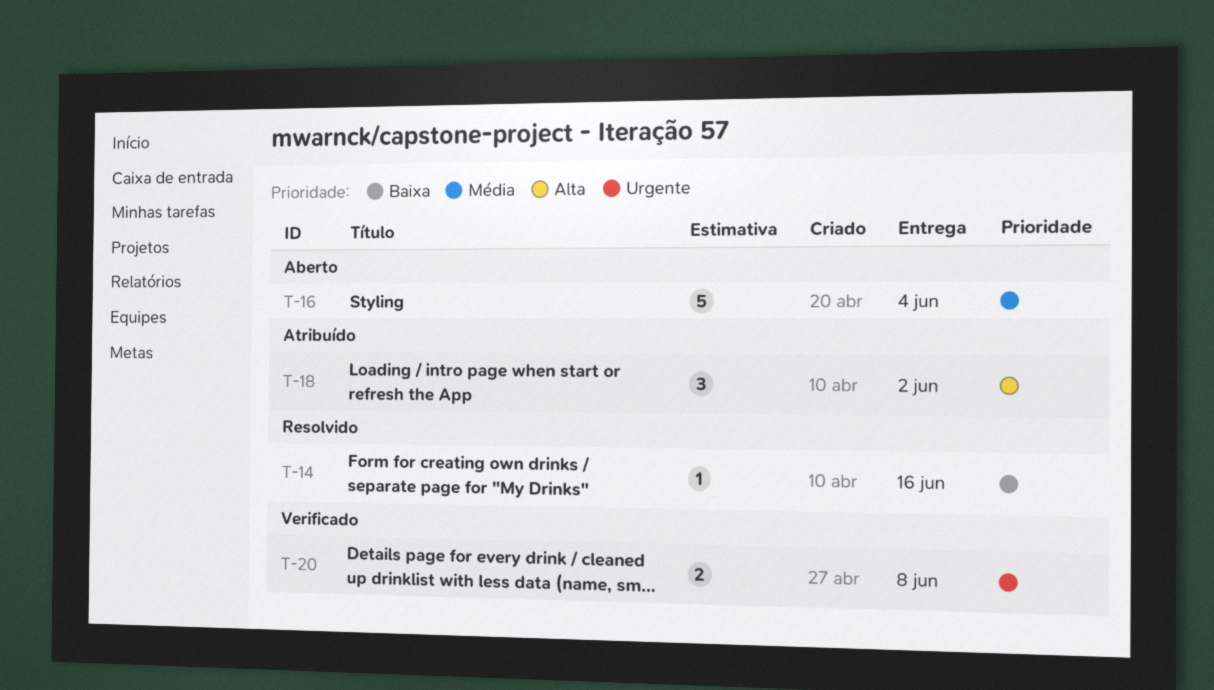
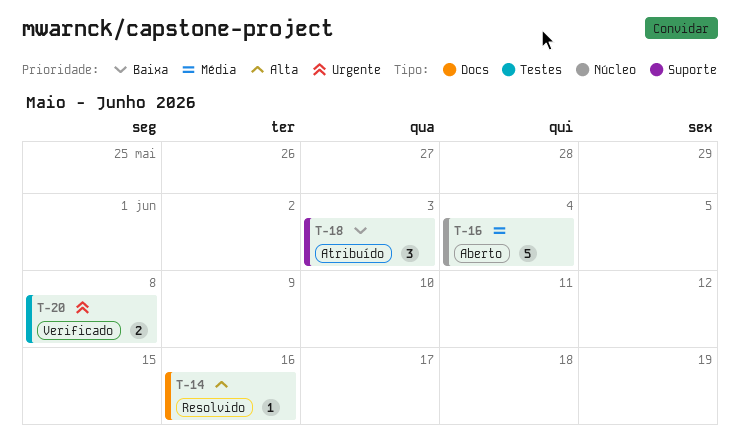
T-14, priority: Baixa -> Alta
T-18, priority: Alta -> Baixa
T-18, due: Jun 2 -> Jun 3

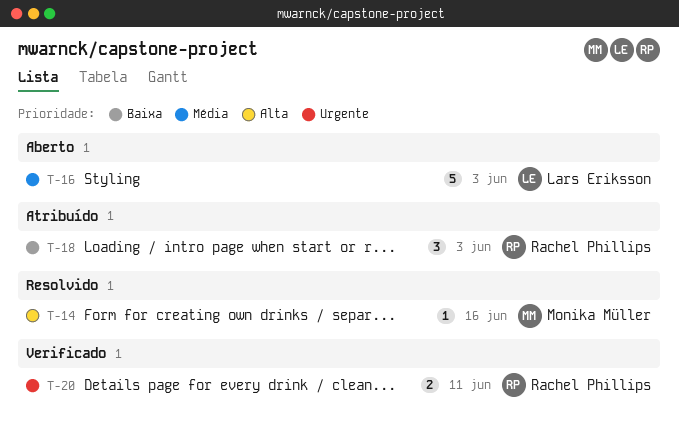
T-16, due: Jun 4 -> Jun 3
T-20, due: Jun 8 -> Jun 11

